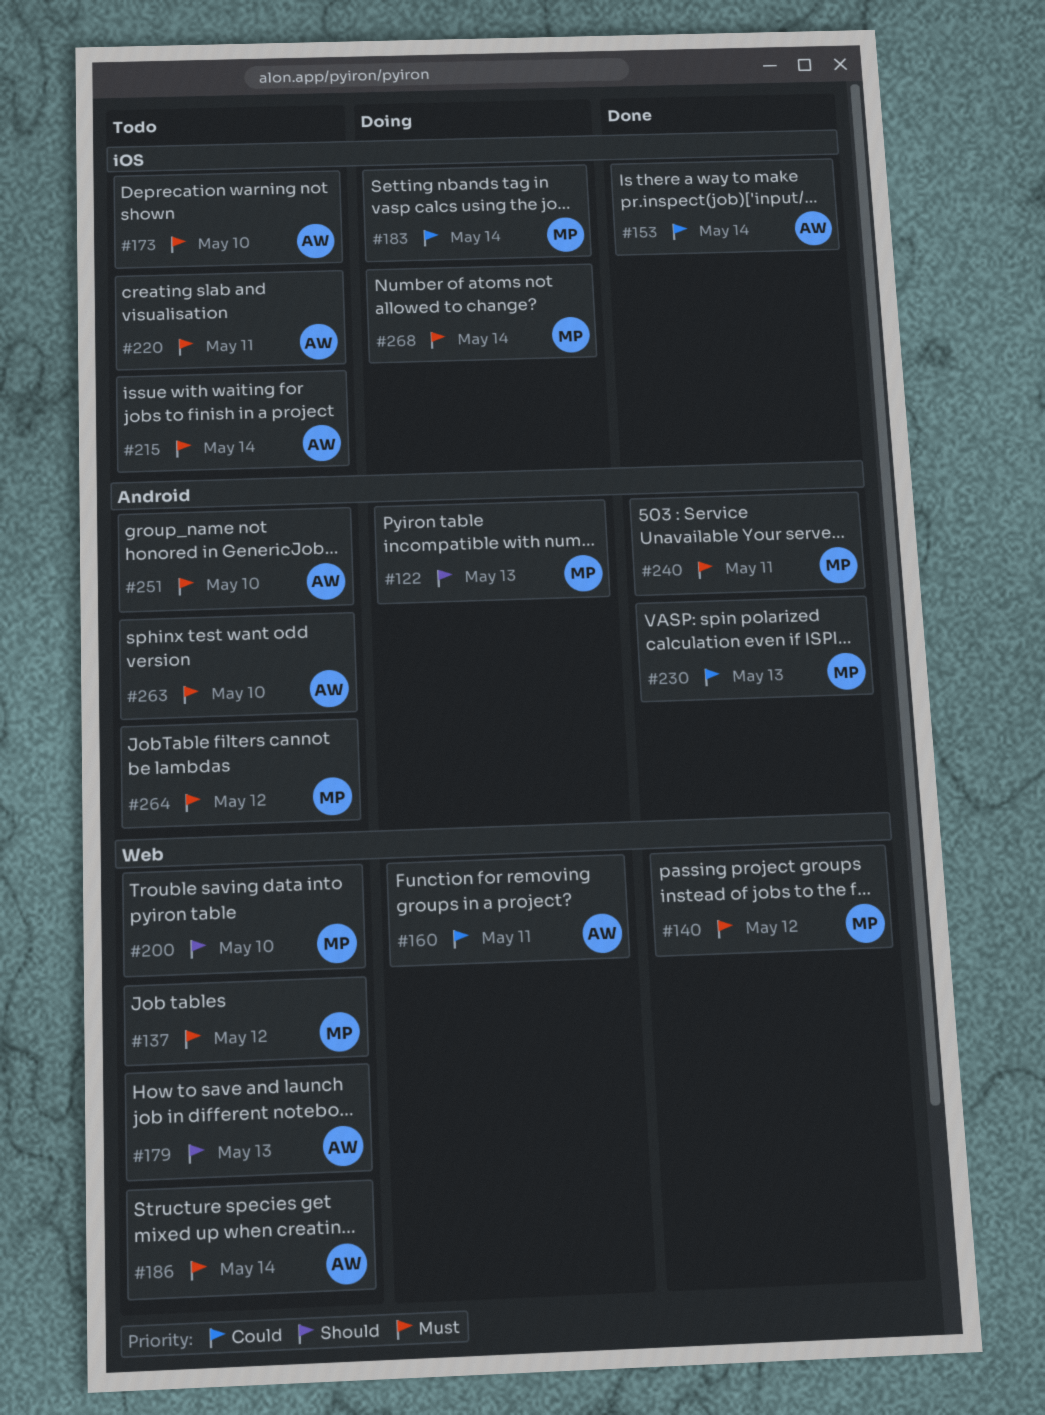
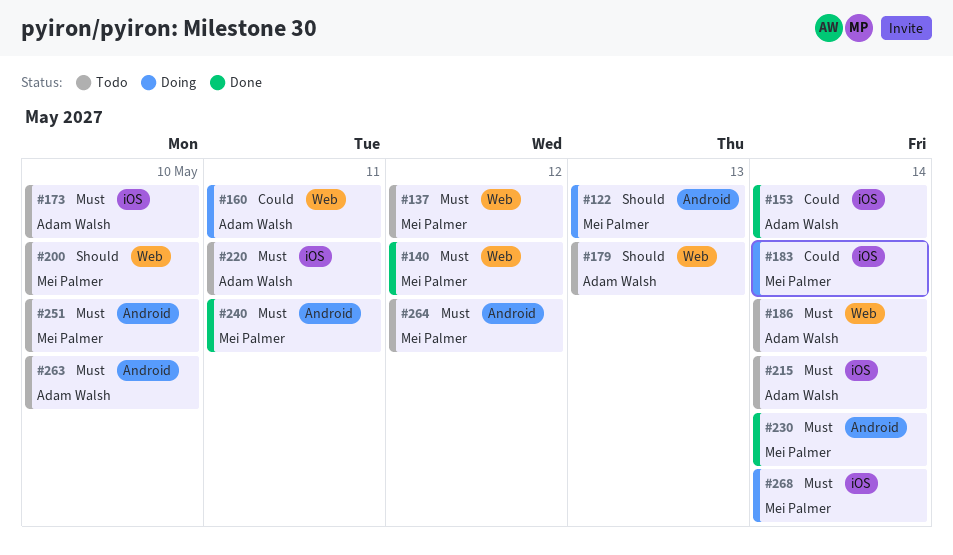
#230, priority: Could -> Must
#230, due: May 13 -> May 14
#251, owner: Adam Walsh -> Mei Palmer

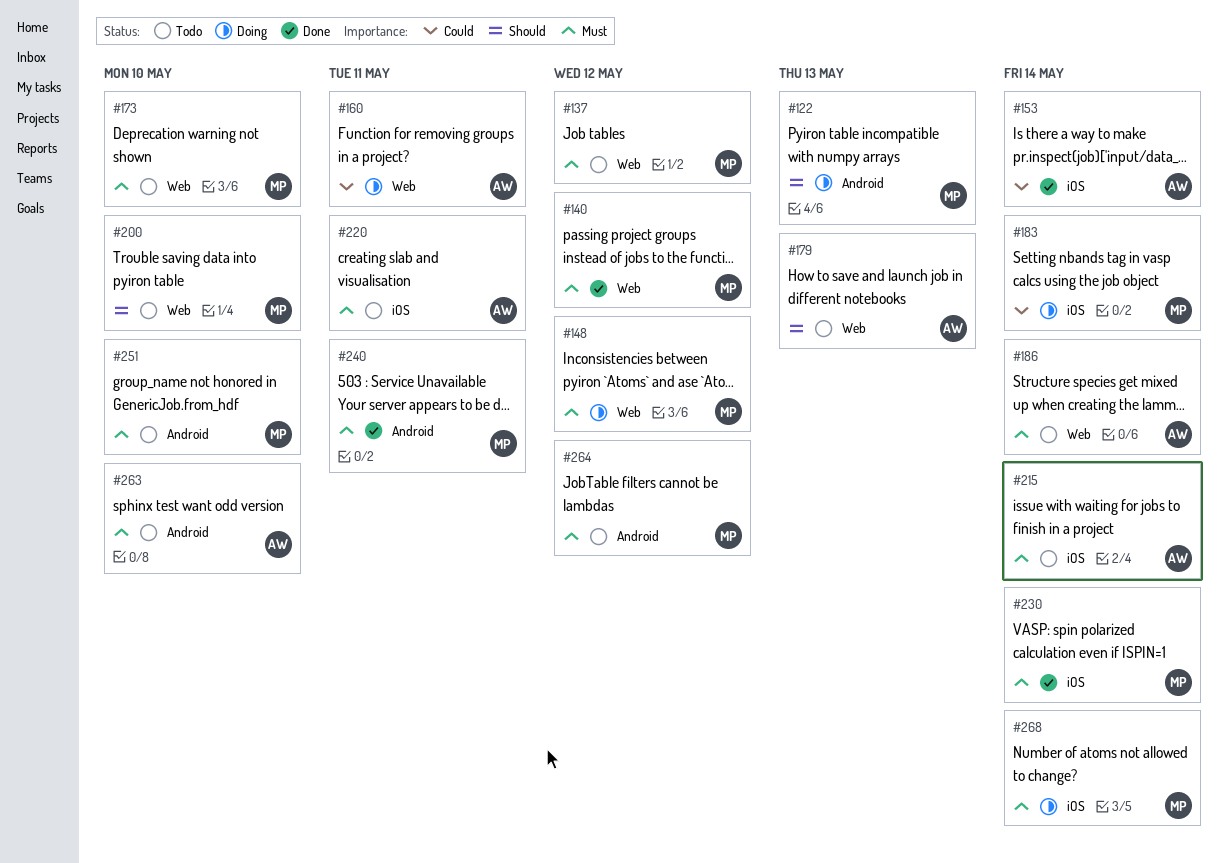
#148: none -> present
#173, owner: Adam Walsh -> Mei Palmer
#173, label: iOS -> Web
#230, label: Android -> iOS

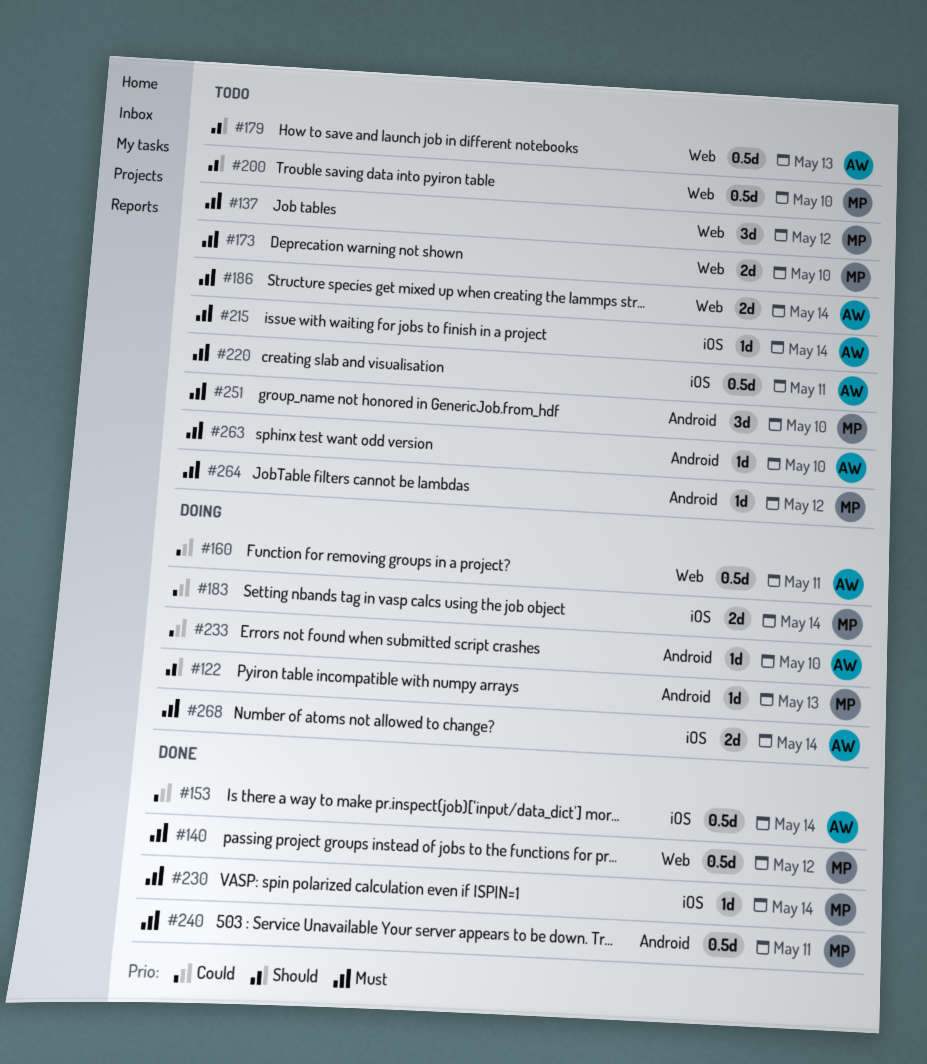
#148: present -> none
#233: none -> present
#268, owner: MP -> AW

